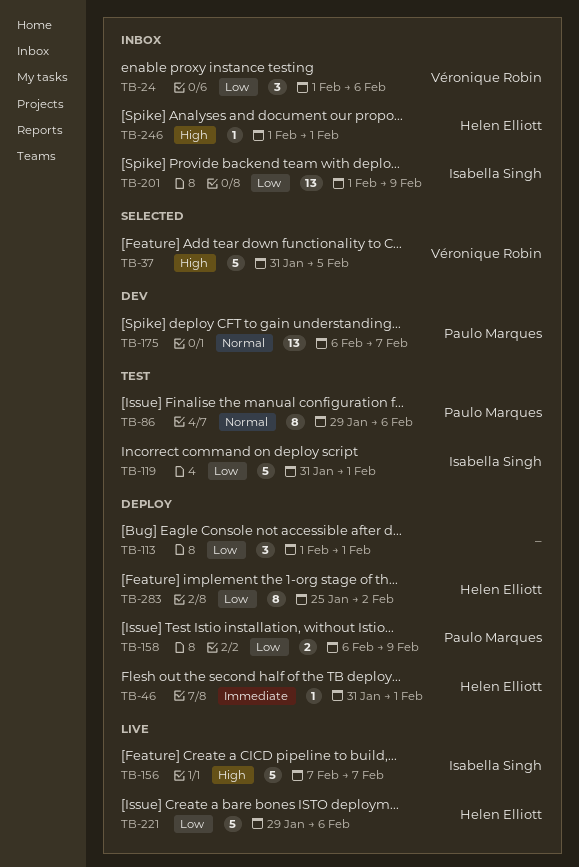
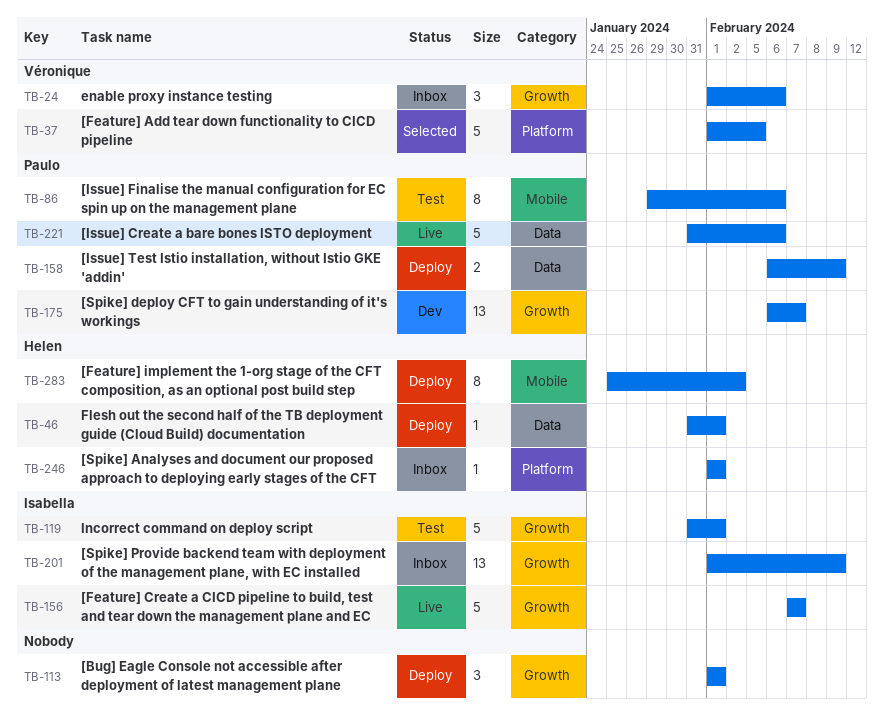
TB-37, start: Jan 31 -> Feb 1
TB-221, owner: Helen Elliott -> Paulo Marques
TB-221, start: Jan 29 -> Jan 31

